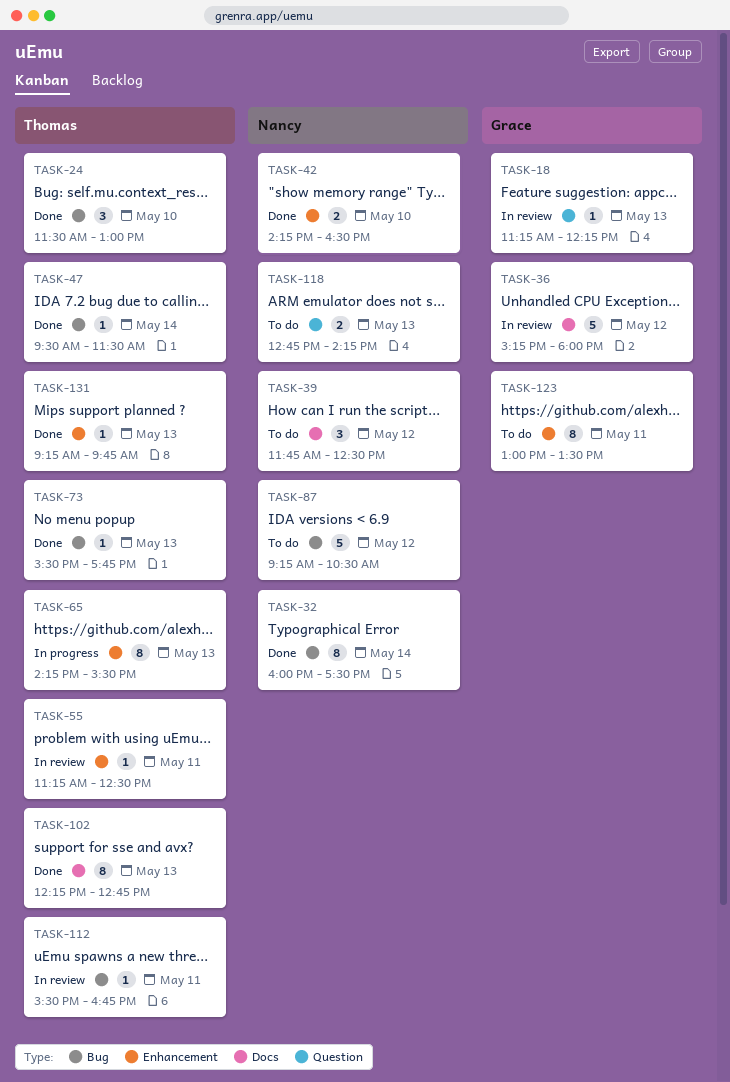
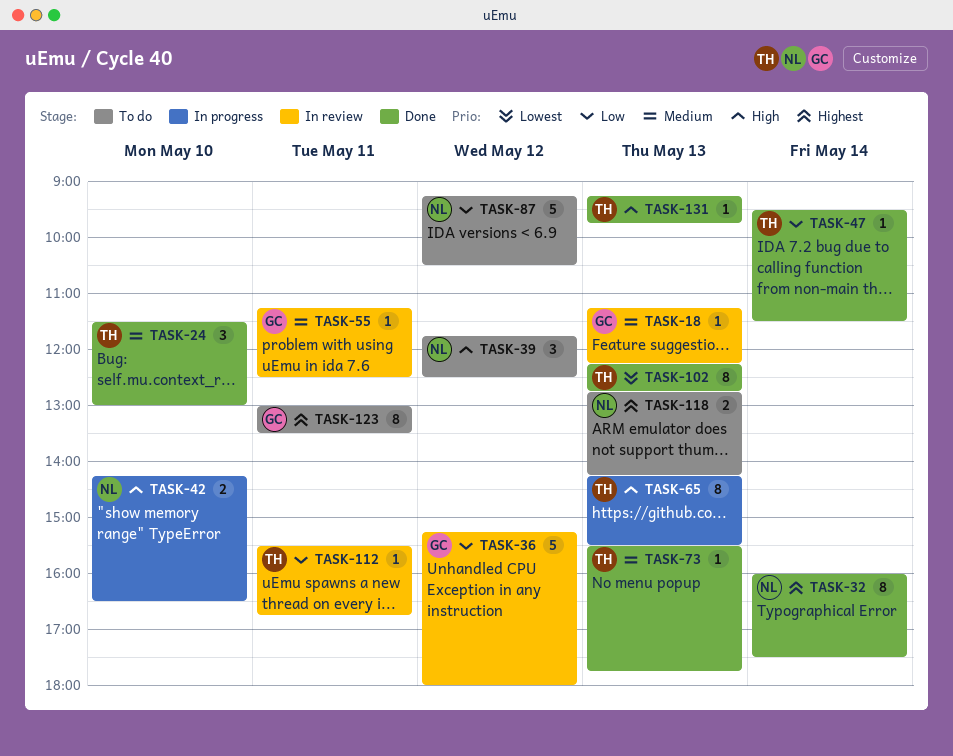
TASK-42, status: Done -> In progress
TASK-55, owner: Thomas -> Grace

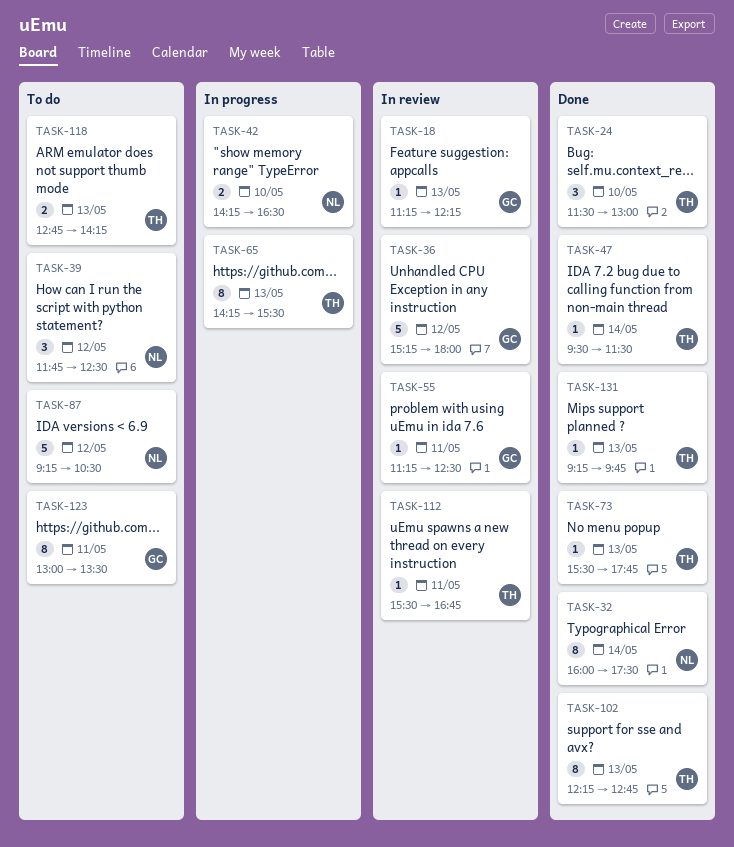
TASK-118, owner: NL -> TH

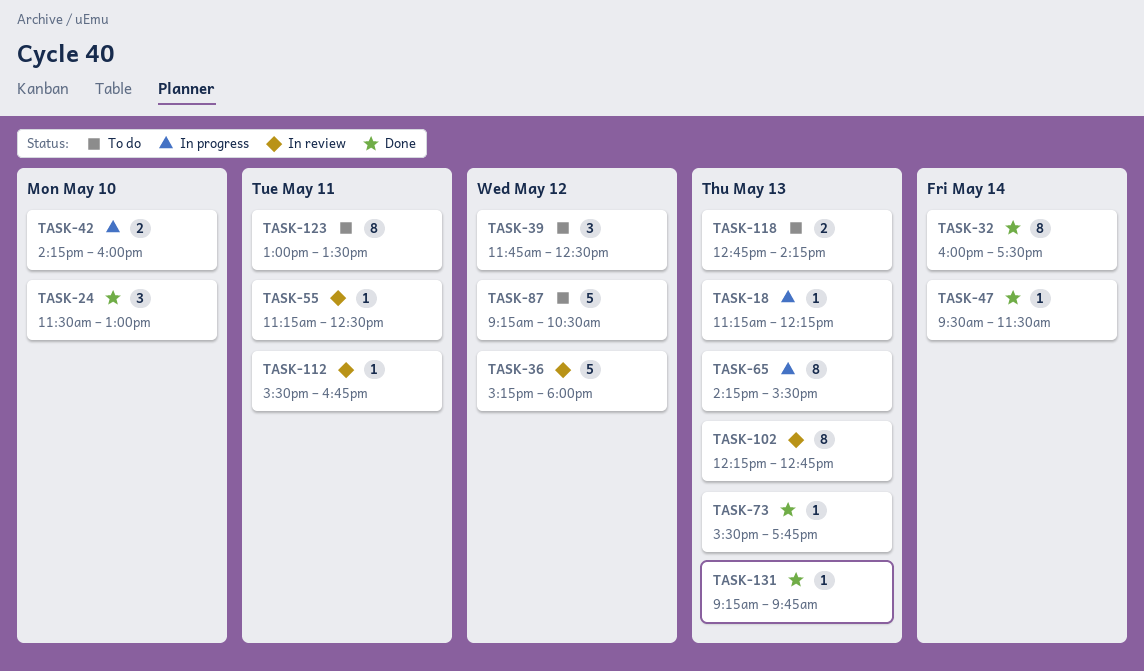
TASK-18, status: In review -> In progress
TASK-42, ends: 16:30 -> 16:00
TASK-102, status: Done -> In review

